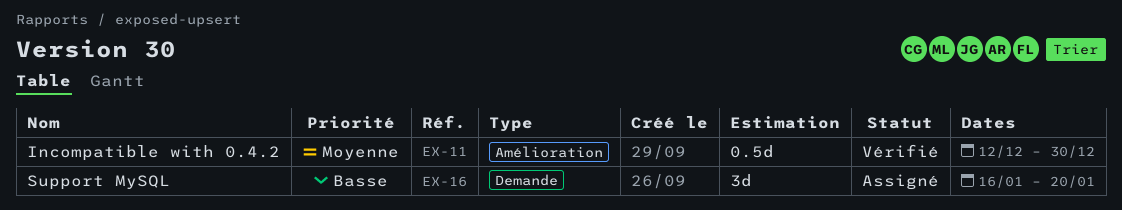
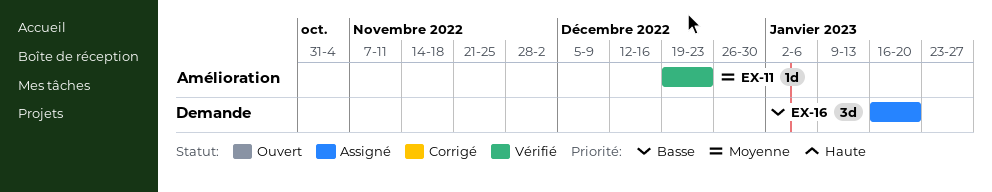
EX-11, estimate: 0.5d -> 1d
EX-11, start: Dec 12 -> Dec 19
EX-11, due: Dec 30 -> Dec 23

